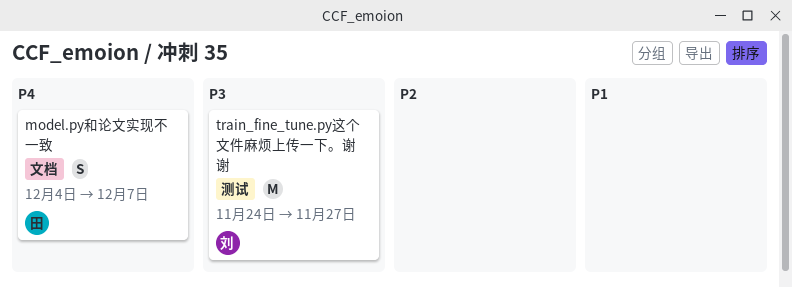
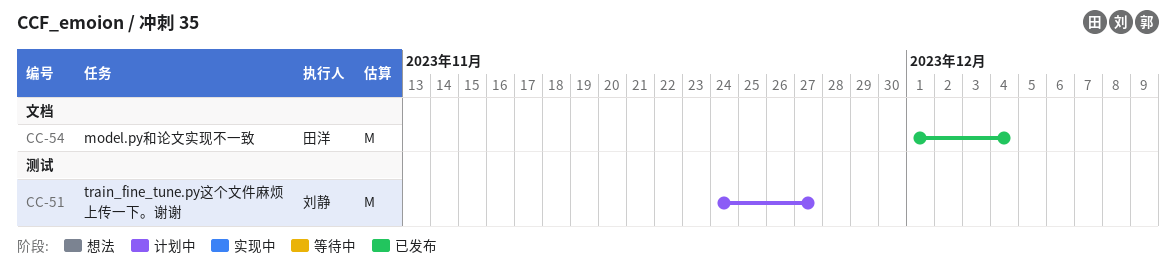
model.py和论文实现不一致, estimate: S -> M
model.py和论文实现不一致, start: Dec 4 -> Dec 1
model.py和论文实现不一致, due: Dec 7 -> Dec 4

